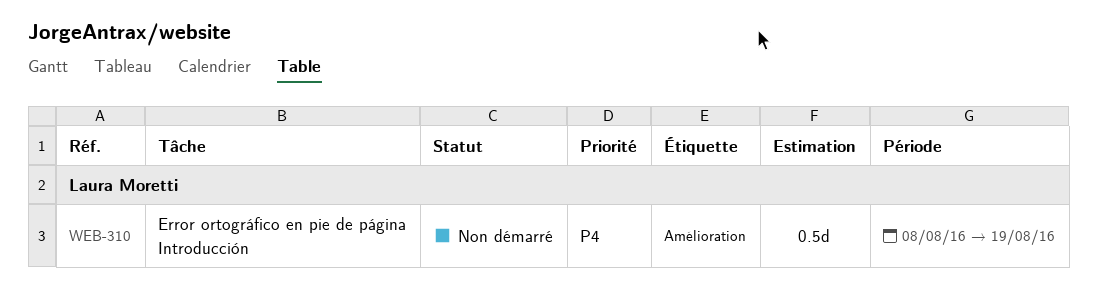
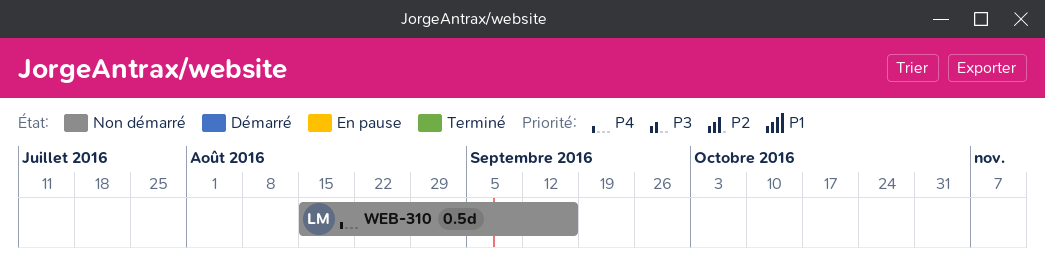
WEB-310, start: Aug 8 -> Aug 15
WEB-310, due: Aug 19 -> Sep 16

